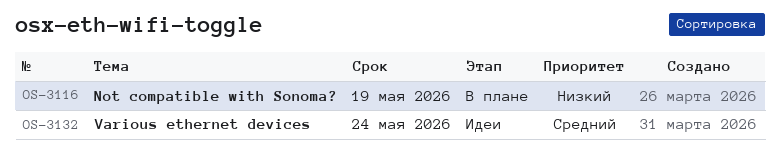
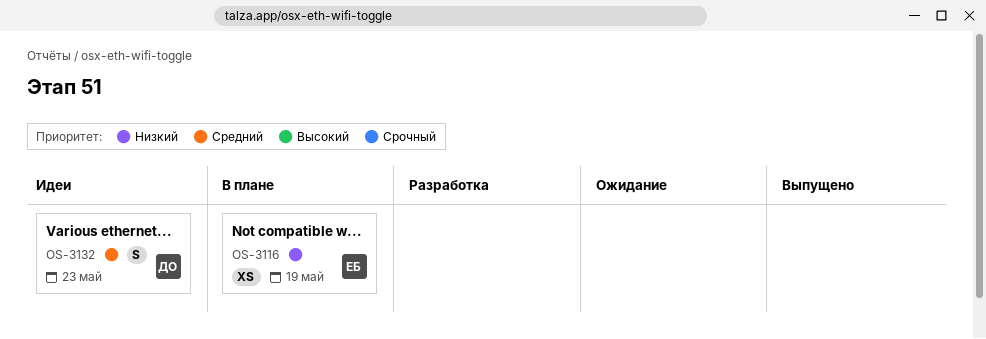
OS-3132, due: May 24 -> May 23

